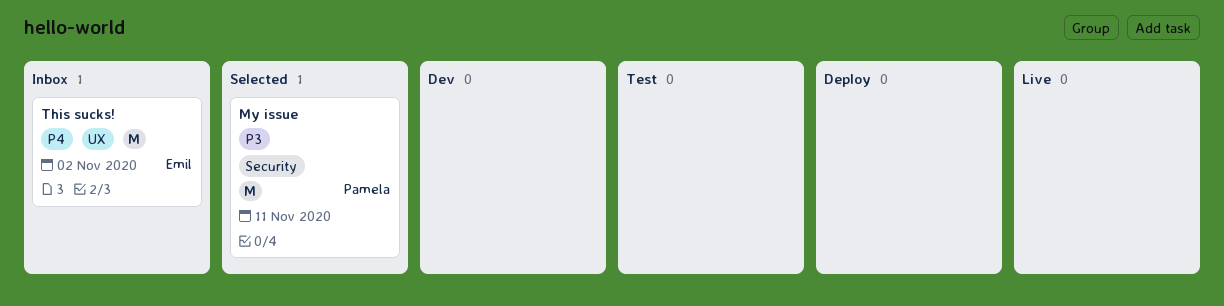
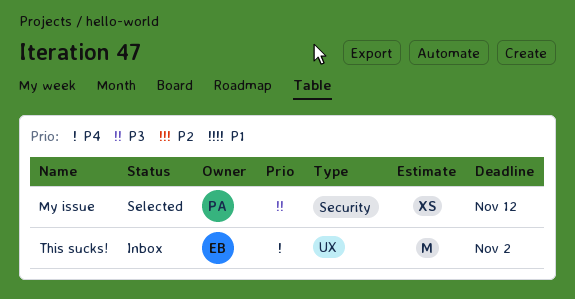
My issue, estimate: M -> XS
My issue, due: Nov 11 -> Nov 12

